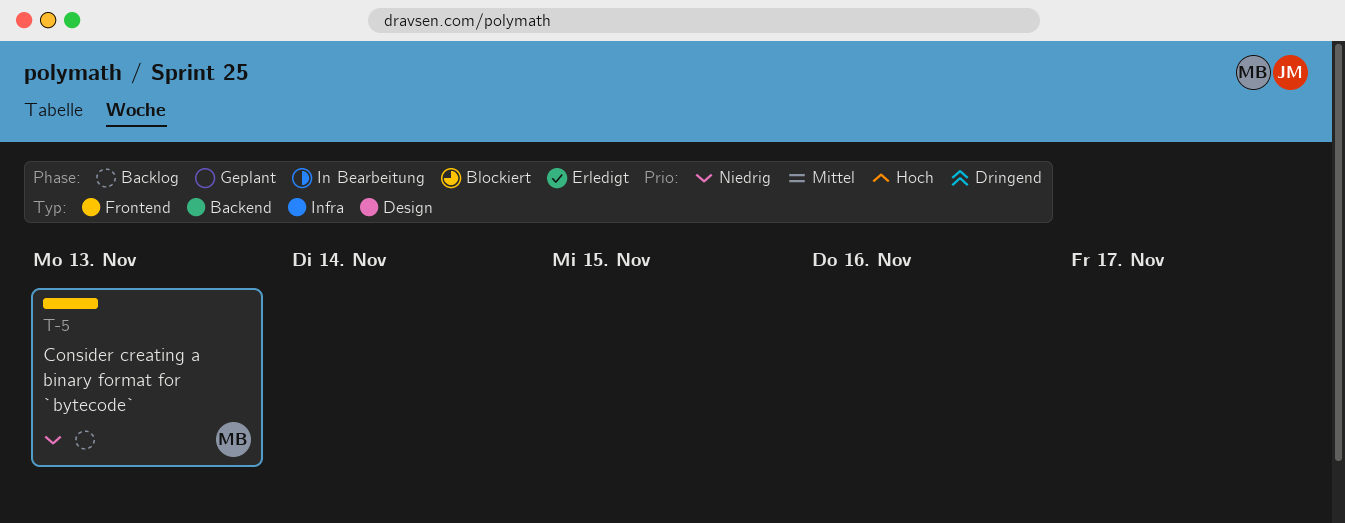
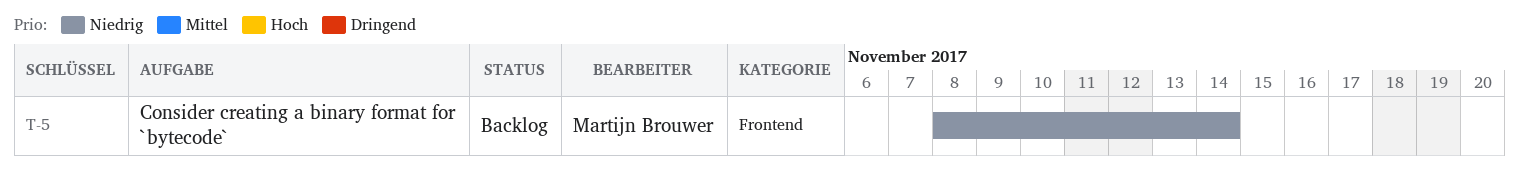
T-5, due: Nov 13 -> Nov 14

